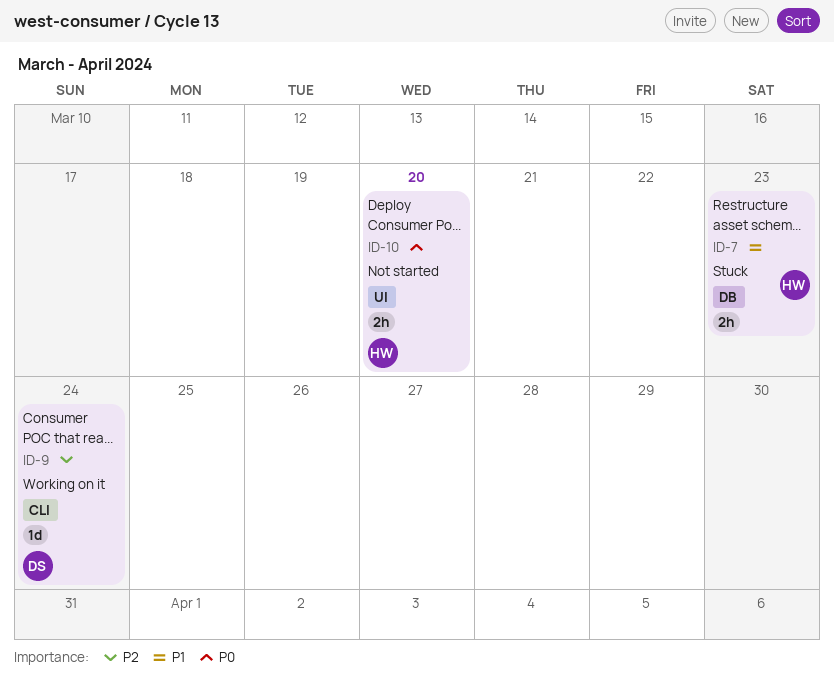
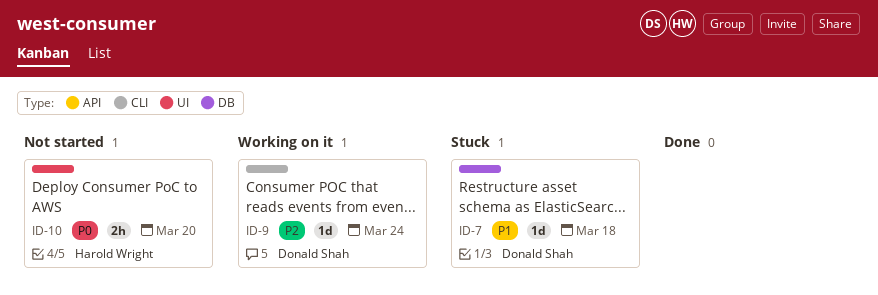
ID-7, owner: Harold Wright -> Donald Shah
ID-7, estimate: 2h -> 1d
ID-7, due: Mar 23 -> Mar 18

